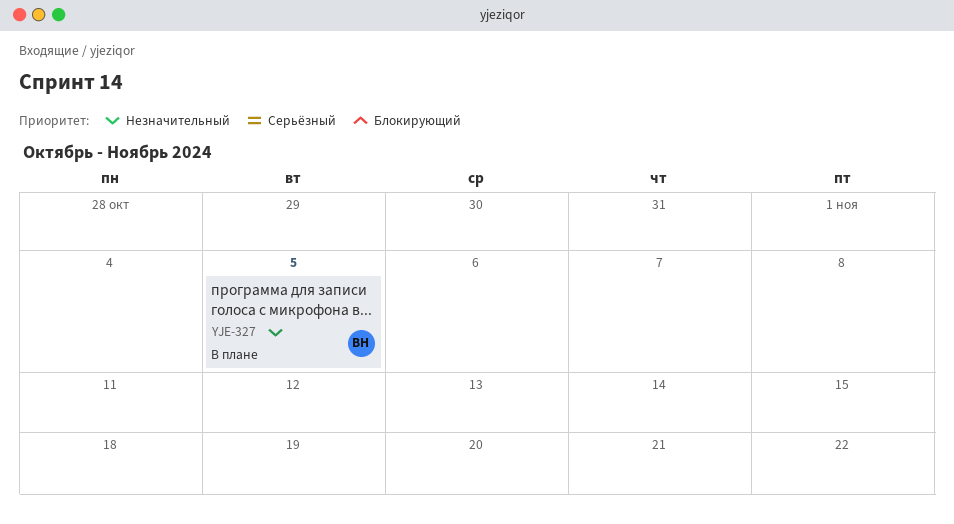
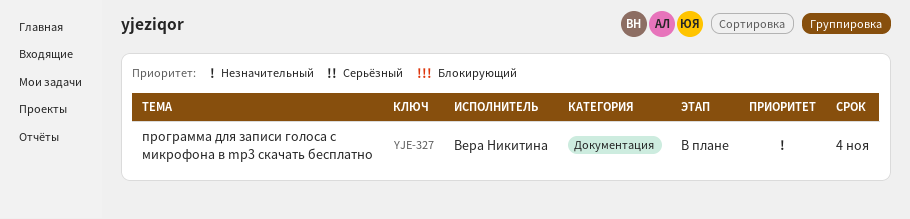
YJE-327, due: Nov 5 -> Nov 4

